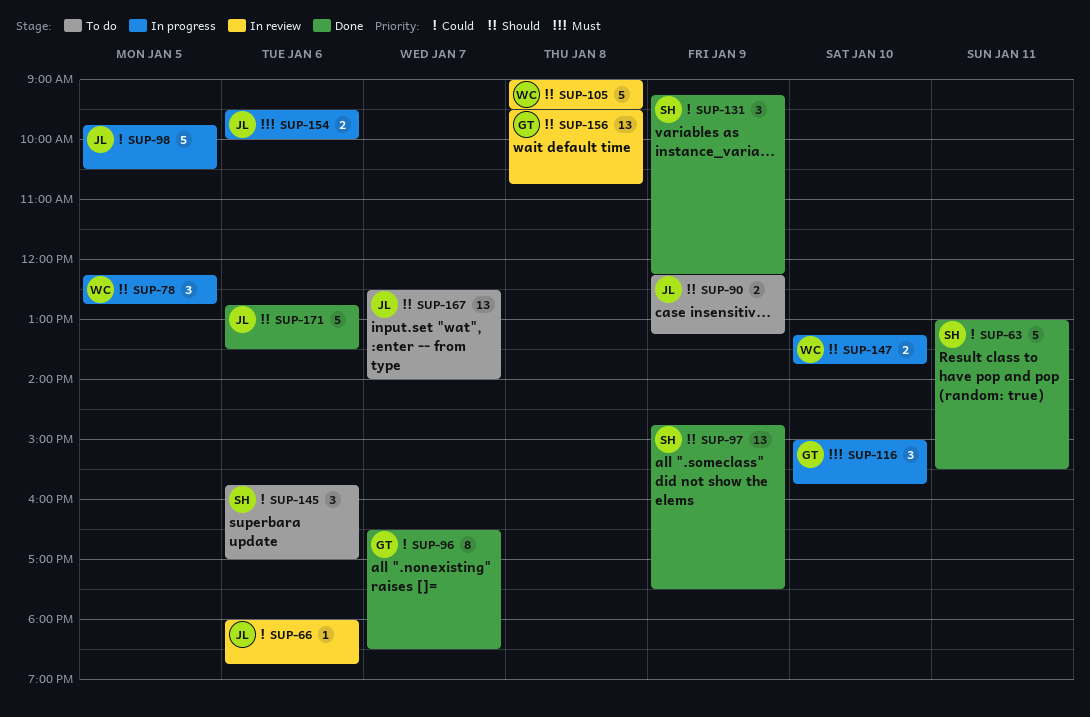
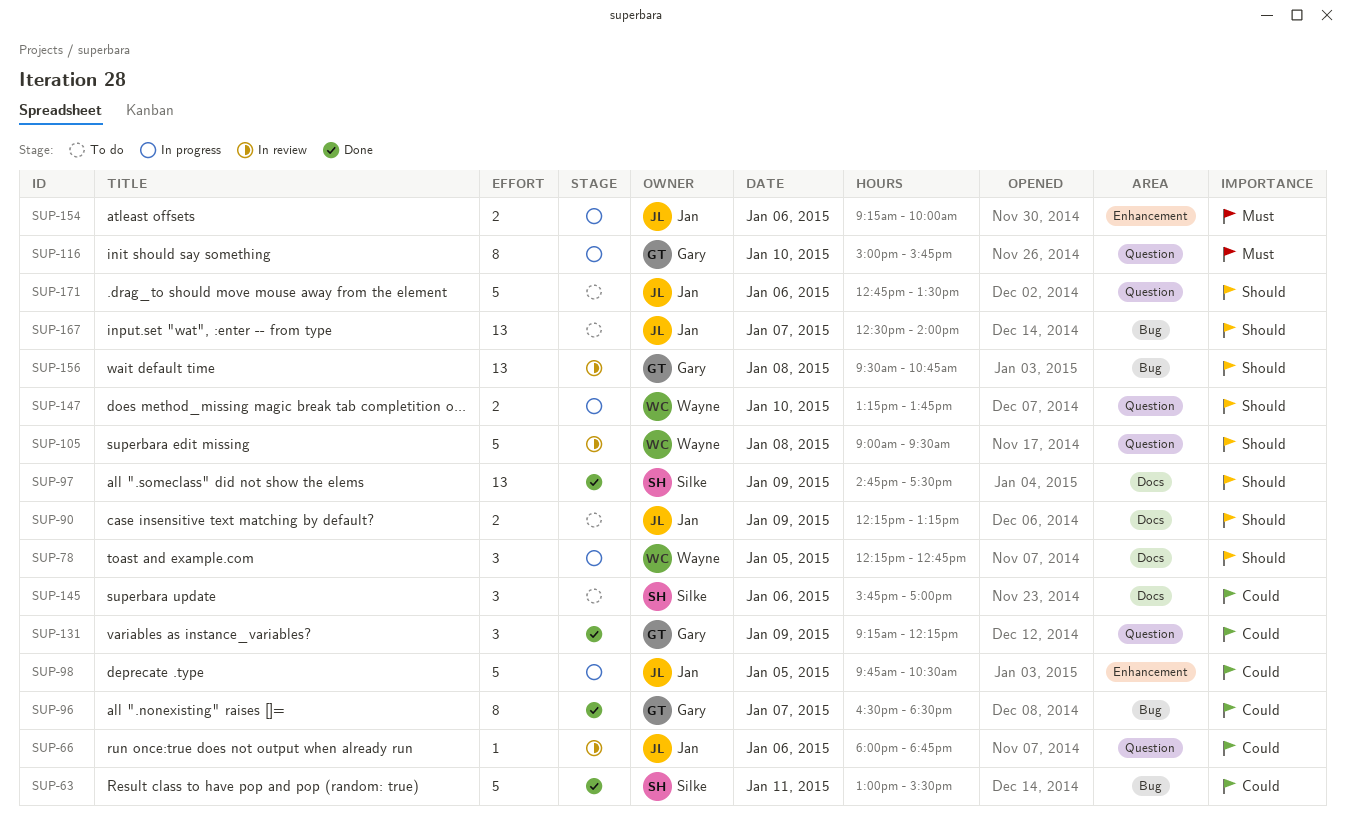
SUP-116, estimate: 3 -> 8
SUP-131, owner: Silke -> Gary
SUP-154, begins: 09:30 -> 09:15
SUP-171, status: Done -> To do

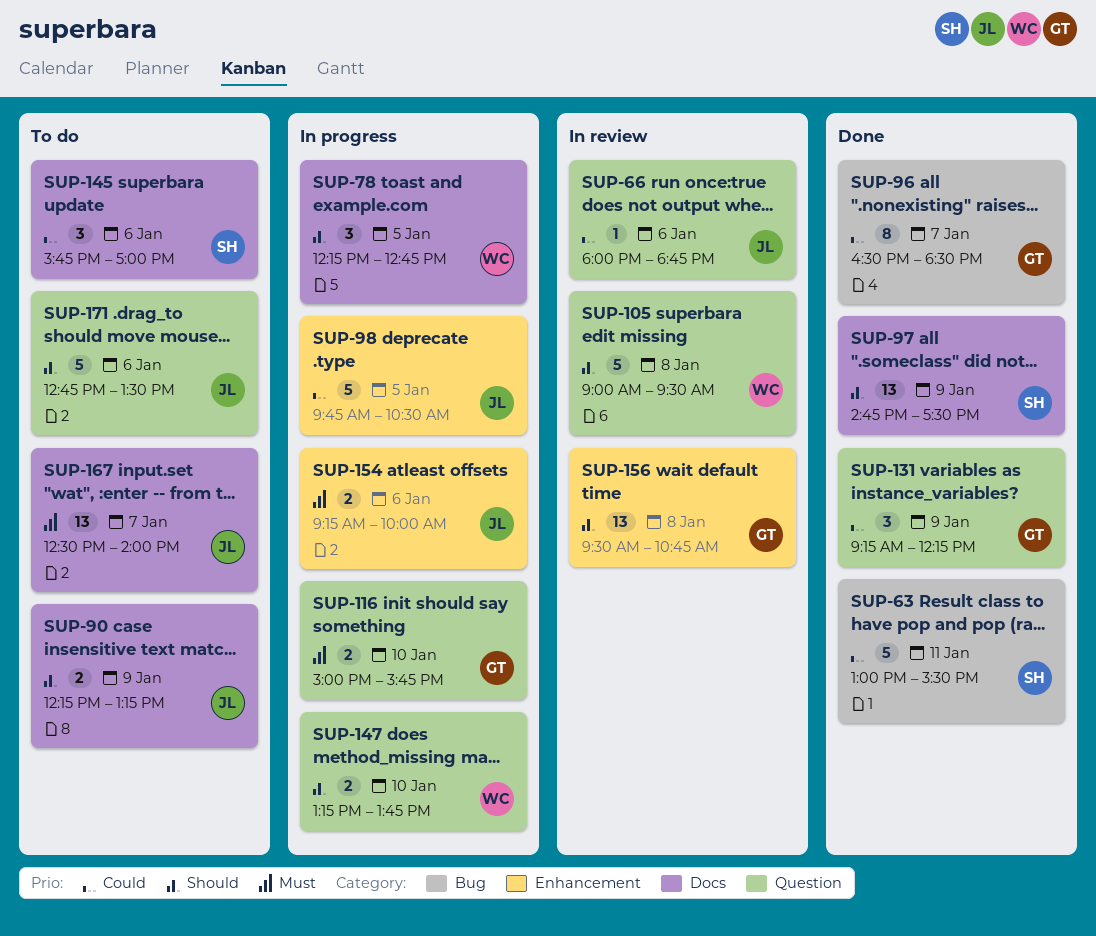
SUP-116, estimate: 8 -> 2
SUP-156, label: Bug -> Enhancement
SUP-167, priority: Should -> Must
SUP-167, label: Bug -> Docs

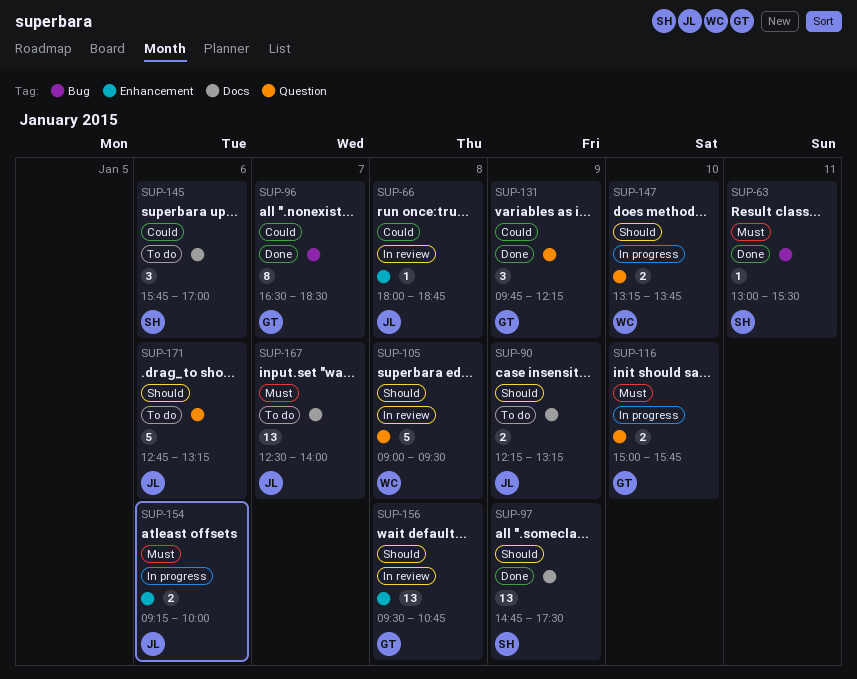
SUP-63, priority: Could -> Must
SUP-63, estimate: 5 -> 1
SUP-66, label: Question -> Enhancement
SUP-66, day: Jan 6 -> Jan 8
SUP-78: present -> none
SUP-98: present -> none
SUP-131, begins: 09:15 -> 09:45
SUP-171, ends: 13:30 -> 13:15

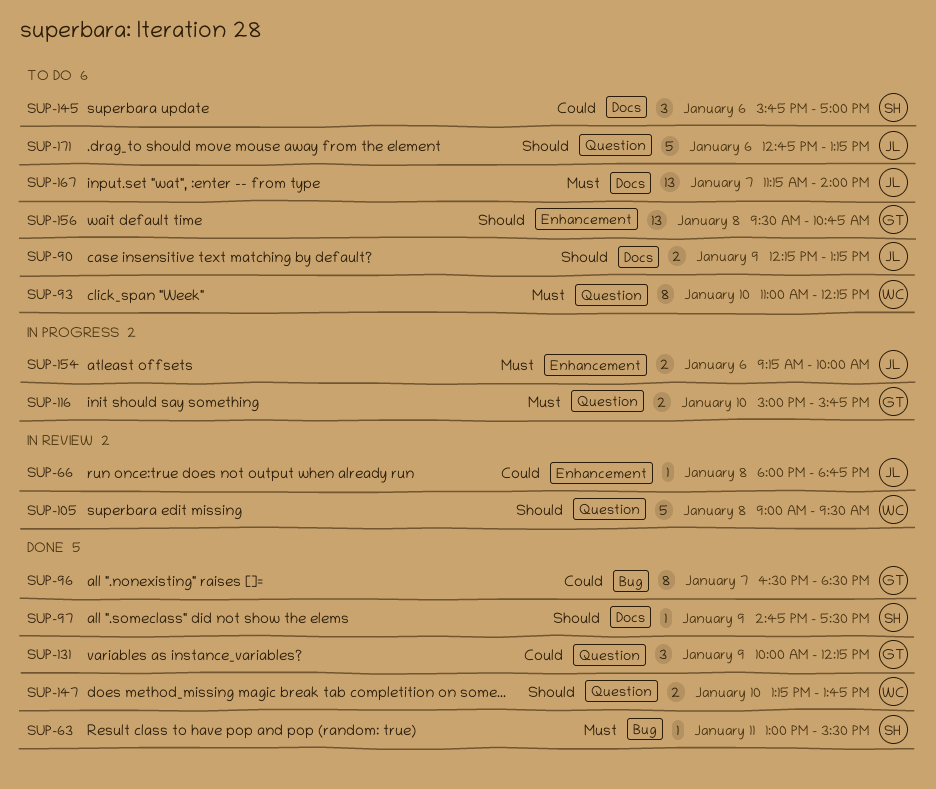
SUP-93: none -> present
SUP-97, estimate: 13 -> 1
SUP-131, begins: 09:45 -> 10:00
SUP-147, status: In progress -> Done
SUP-156, status: In review -> To do
SUP-167, begins: 12:30 -> 11:15

